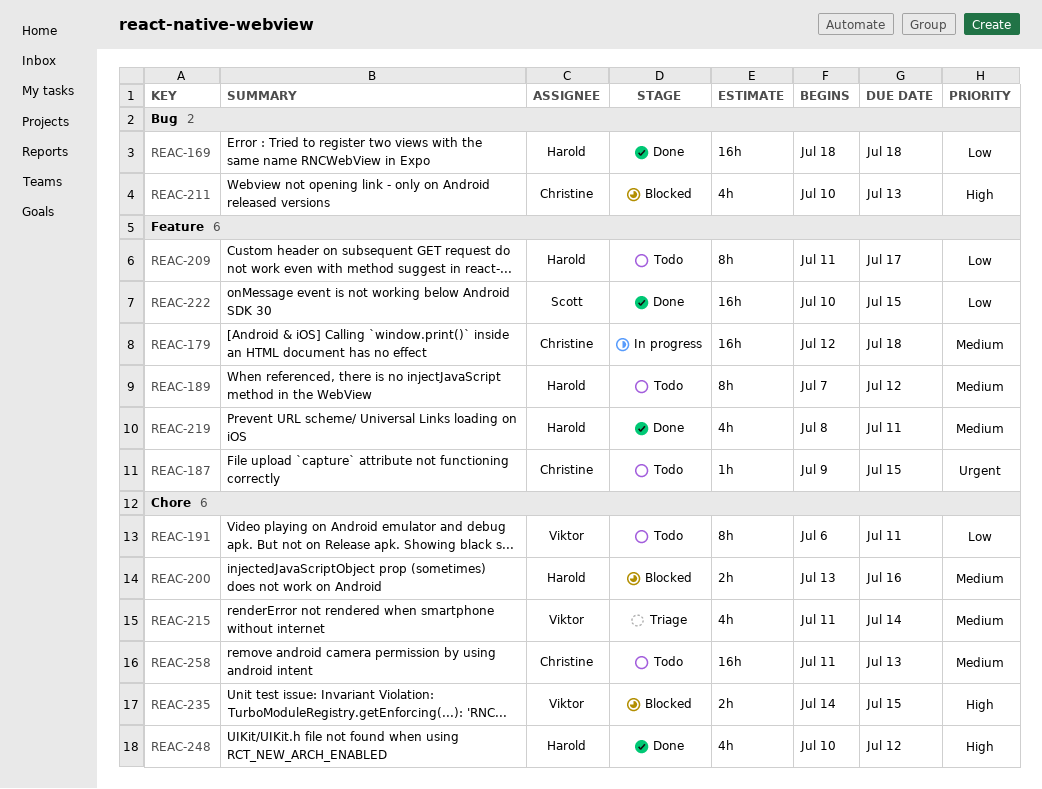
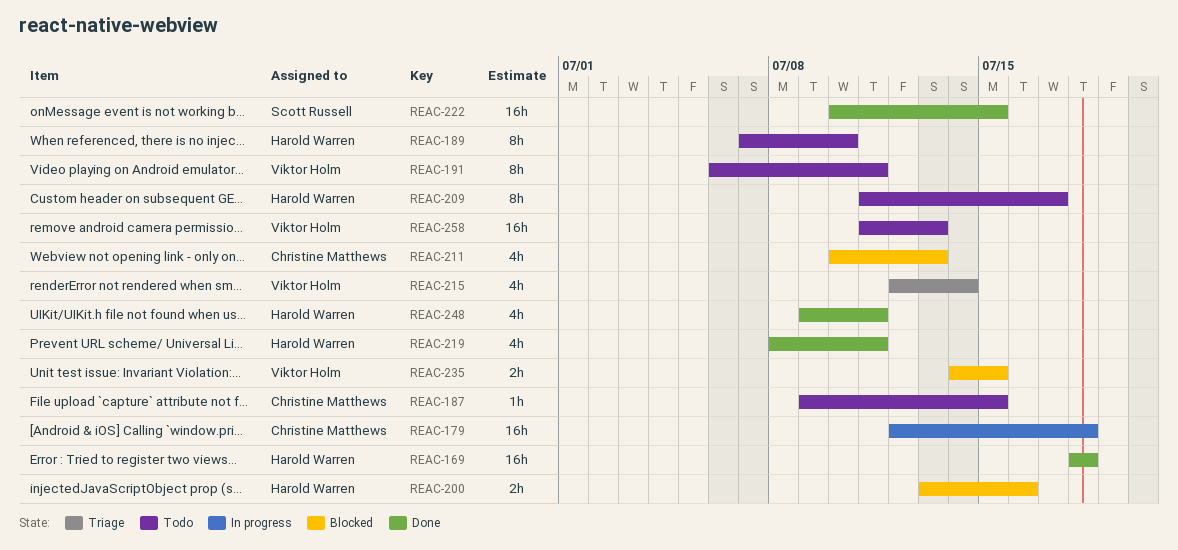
REAC-189, due: Jul 12 -> Jul 10
REAC-215, start: Jul 11 -> Jul 12
REAC-248, start: Jul 10 -> Jul 9
REAC-248, due: Jul 12 -> Jul 11
REAC-258, owner: Christine Matthews -> Viktor Holm

